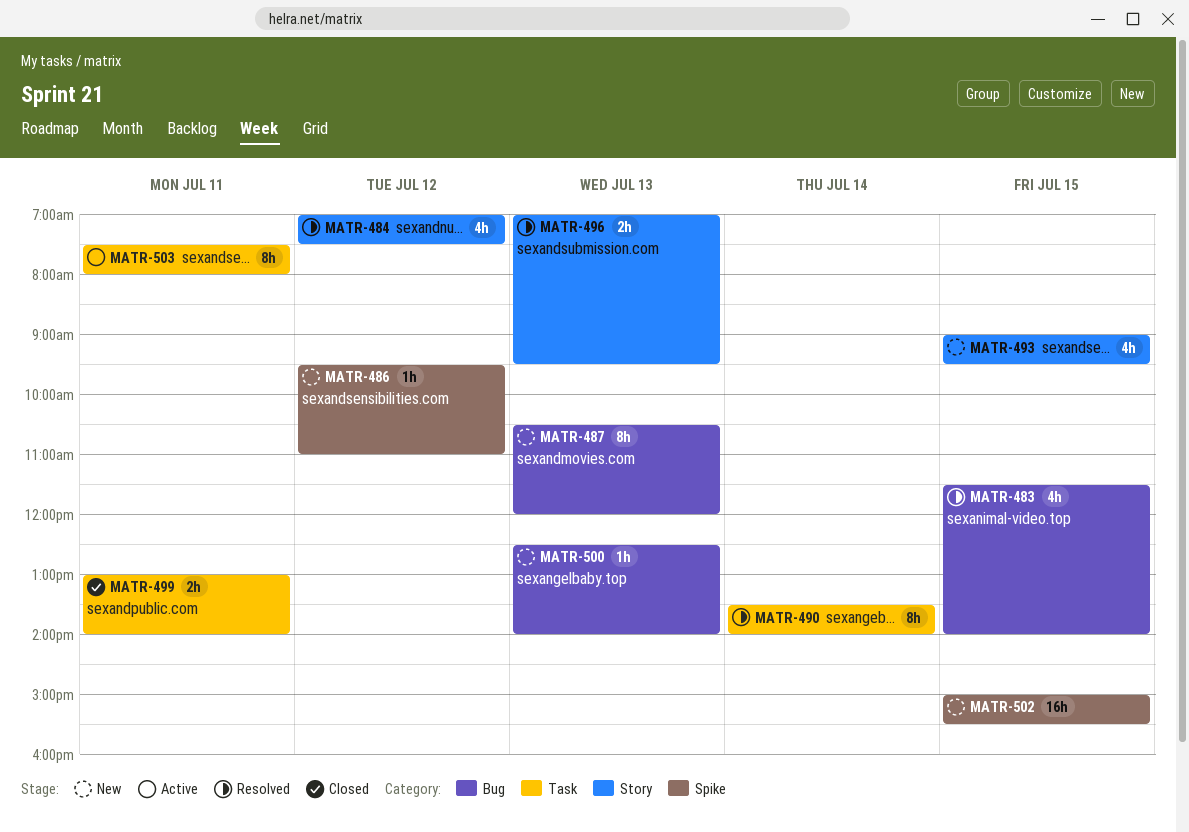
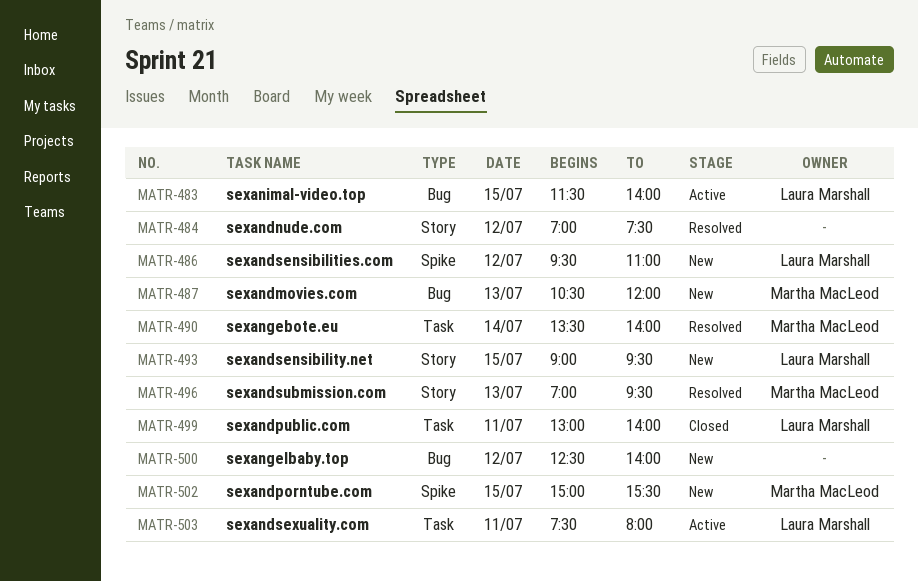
MATR-483, status: Resolved -> Active
MATR-500, day: Jul 13 -> Jul 12

